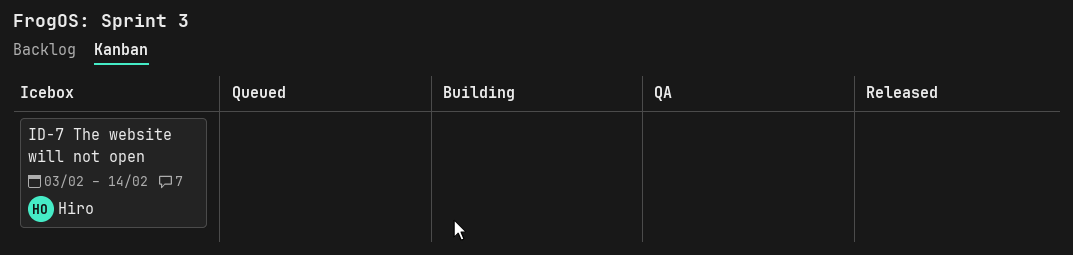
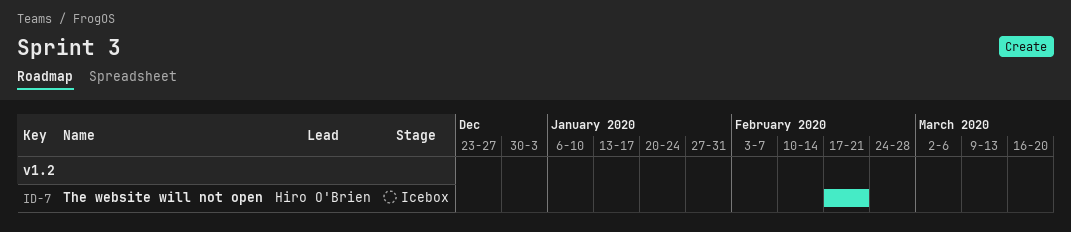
ID-7, start: Feb 3 -> Feb 17
ID-7, due: Feb 14 -> Feb 21

